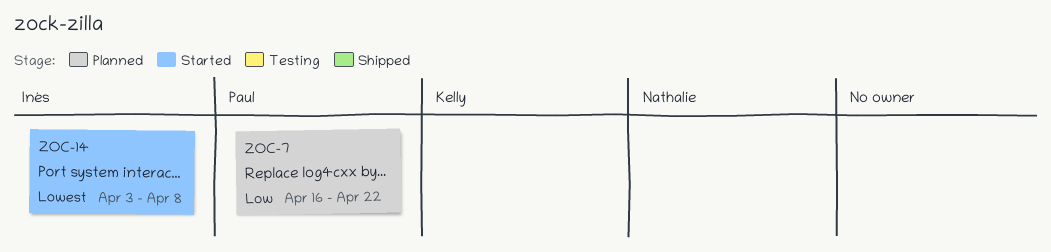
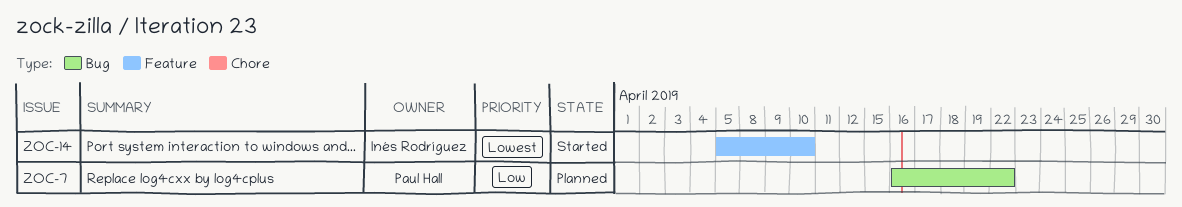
ZOC-14, start: Apr 3 -> Apr 5
ZOC-14, due: Apr 8 -> Apr 10

